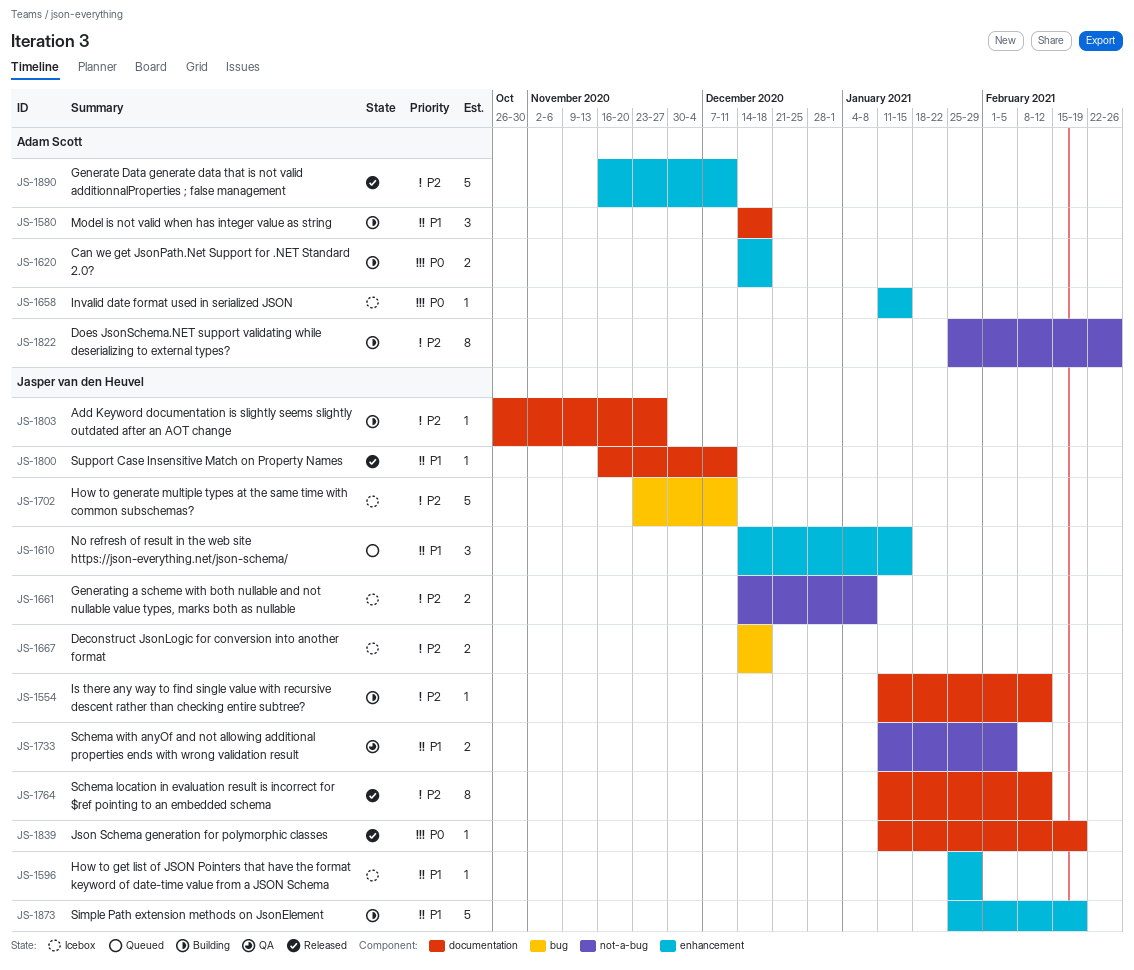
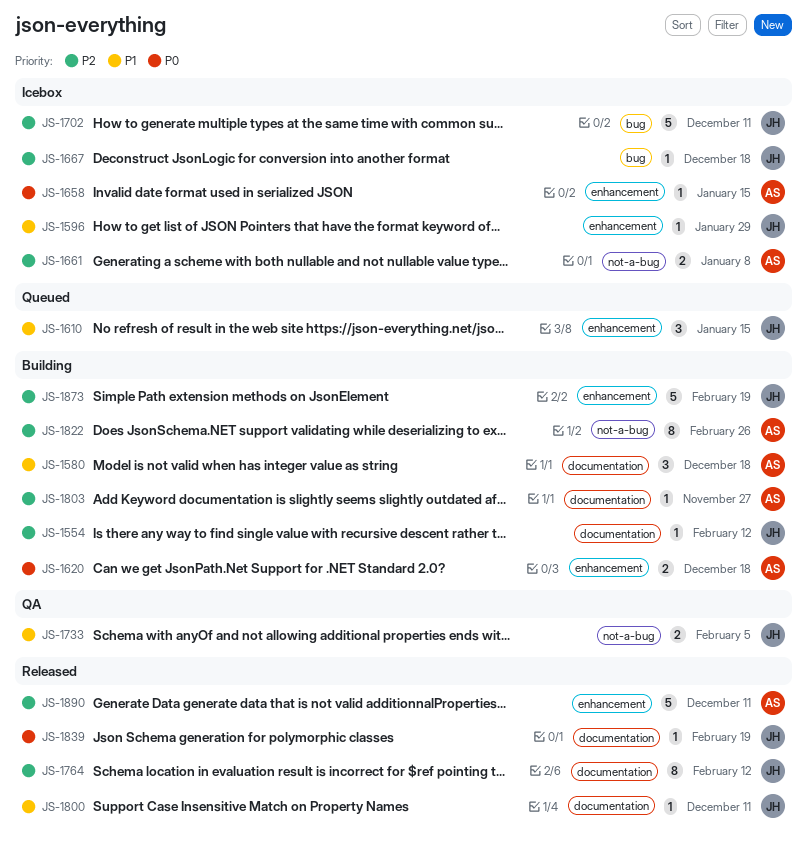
JS-1661, owner: Jasper van den Heuvel -> Adam Scott
JS-1667, estimate: 2 -> 1
JS-1803, owner: Jasper van den Heuvel -> Adam Scott
JS-1873, priority: P1 -> P2

